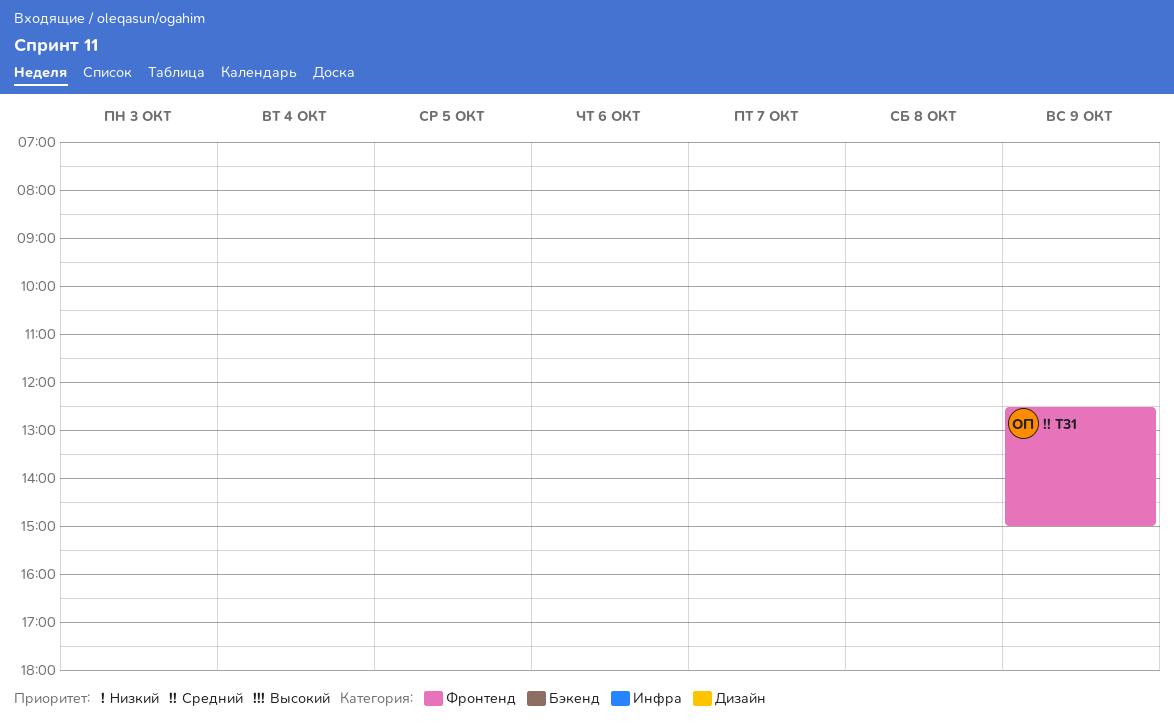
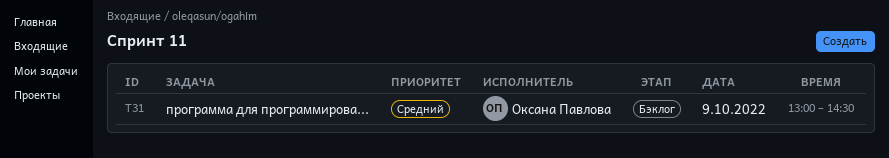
T31, begins: 12:30 -> 13:00
T31, ends: 15:00 -> 14:30

